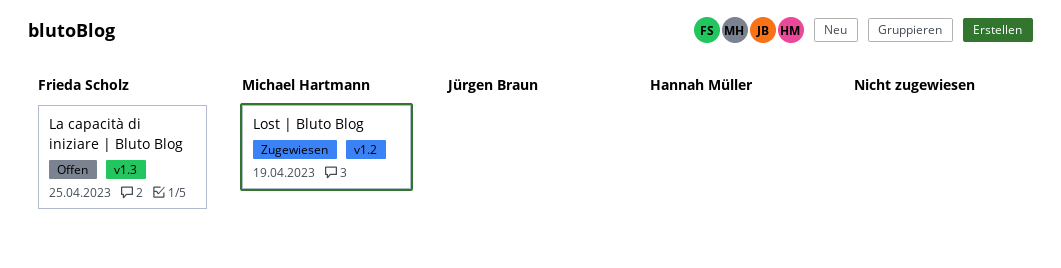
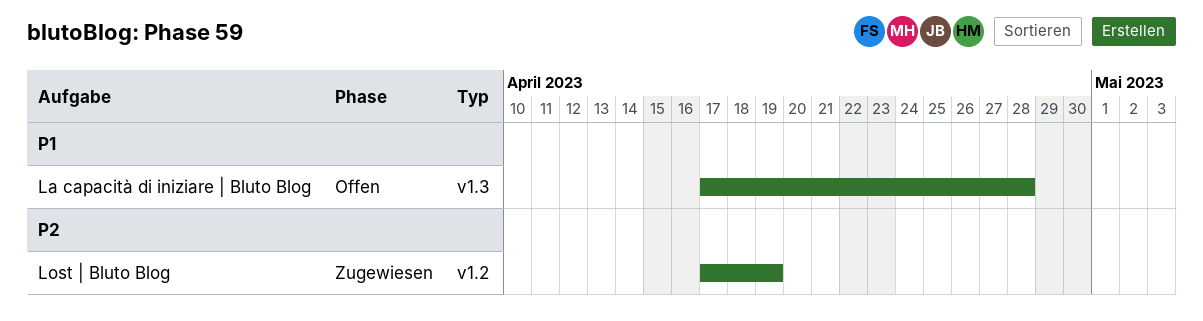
La capacità di iniziare | Bluto Blog, due: Apr 25 -> Apr 28

